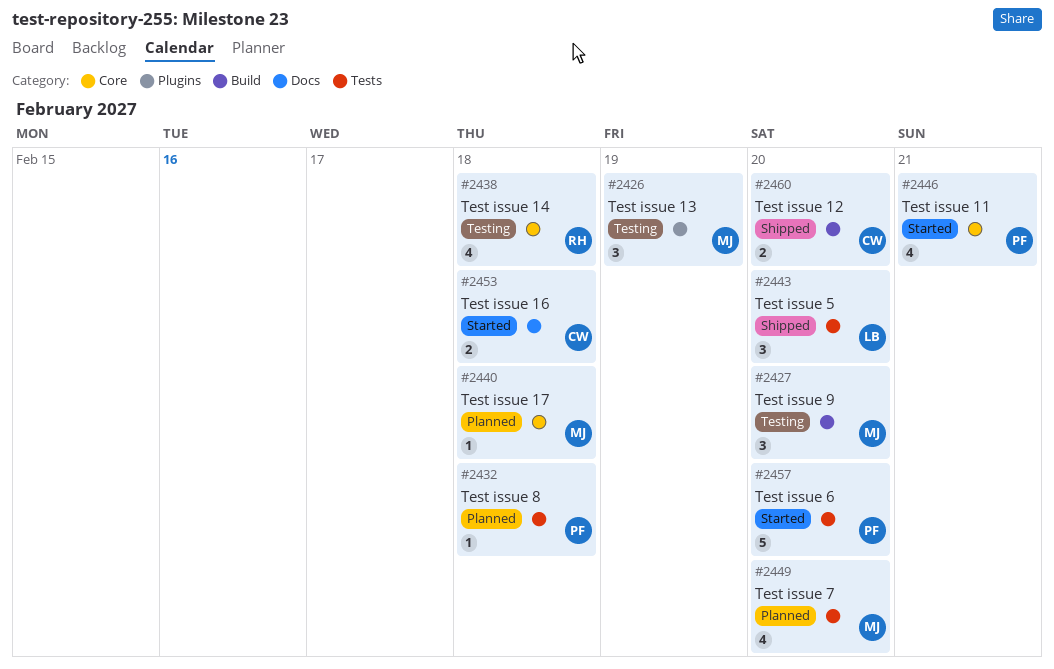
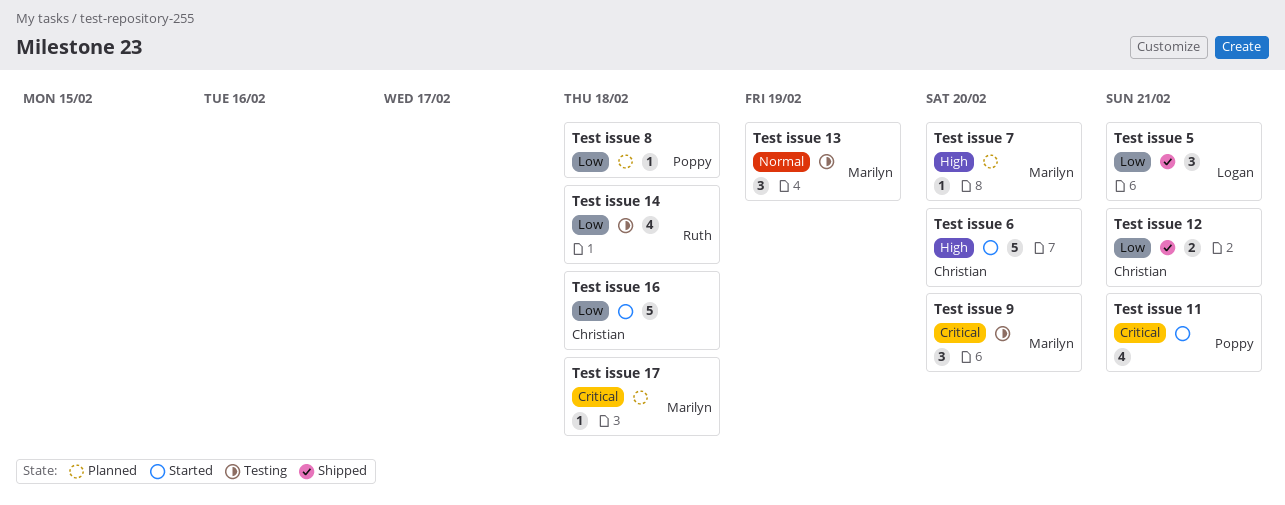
Test issue 12, due: Feb 20 -> Feb 21
Test issue 16, estimate: 2 -> 5
Test issue 5, due: Feb 20 -> Feb 21
Test issue 6, owner: Poppy -> Christian
Test issue 7, estimate: 4 -> 1

